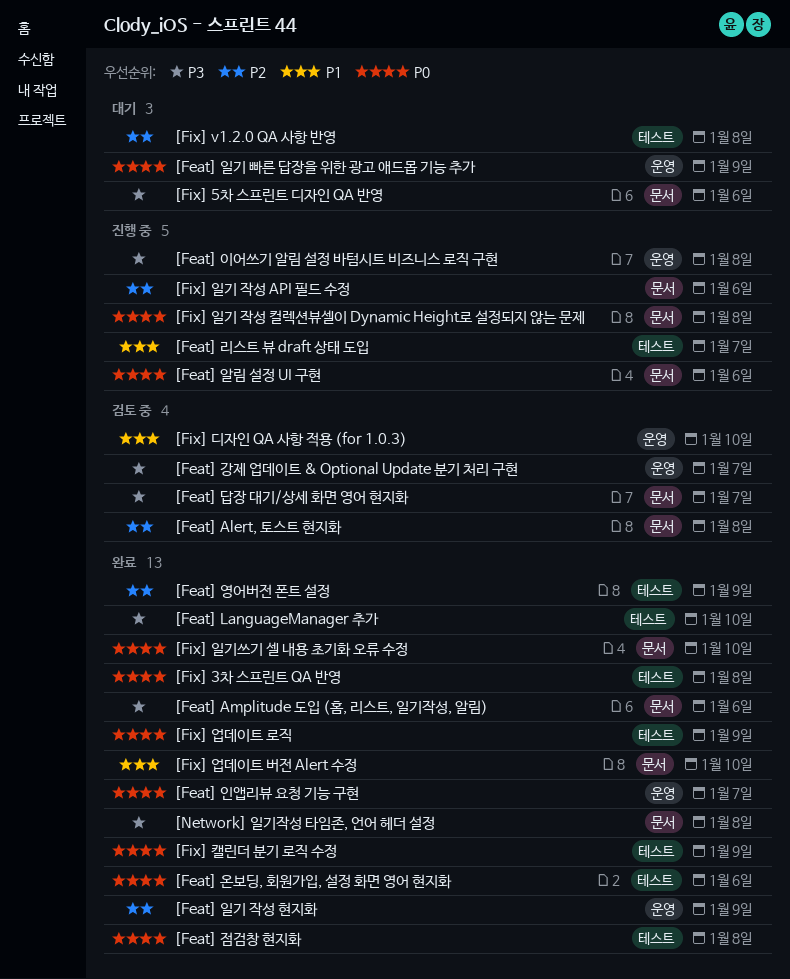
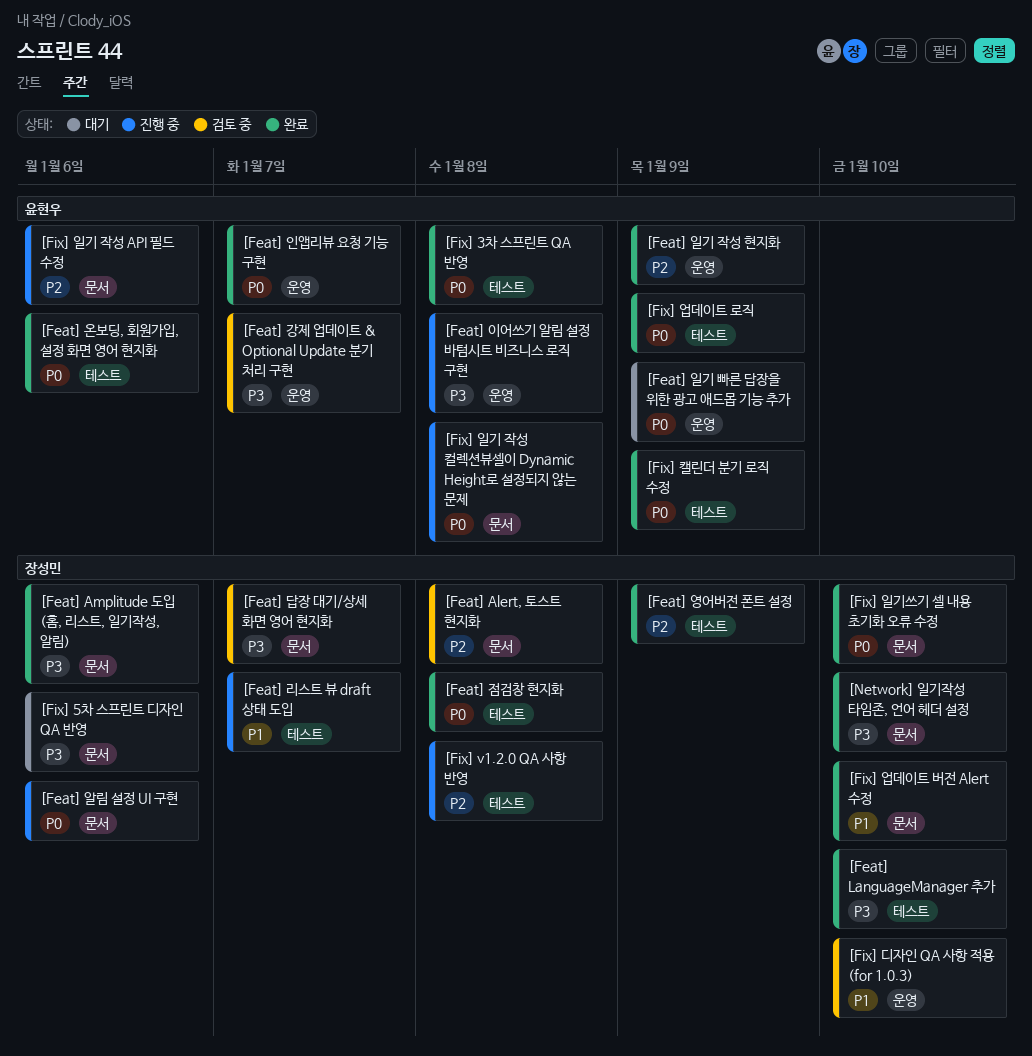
[Fix] v1.2.0 QA 사항 반영, status: 대기 -> 진행 중
[Network] 일기작성 타임존, 언어 헤더 설정, due: Jan 8 -> Jan 10

